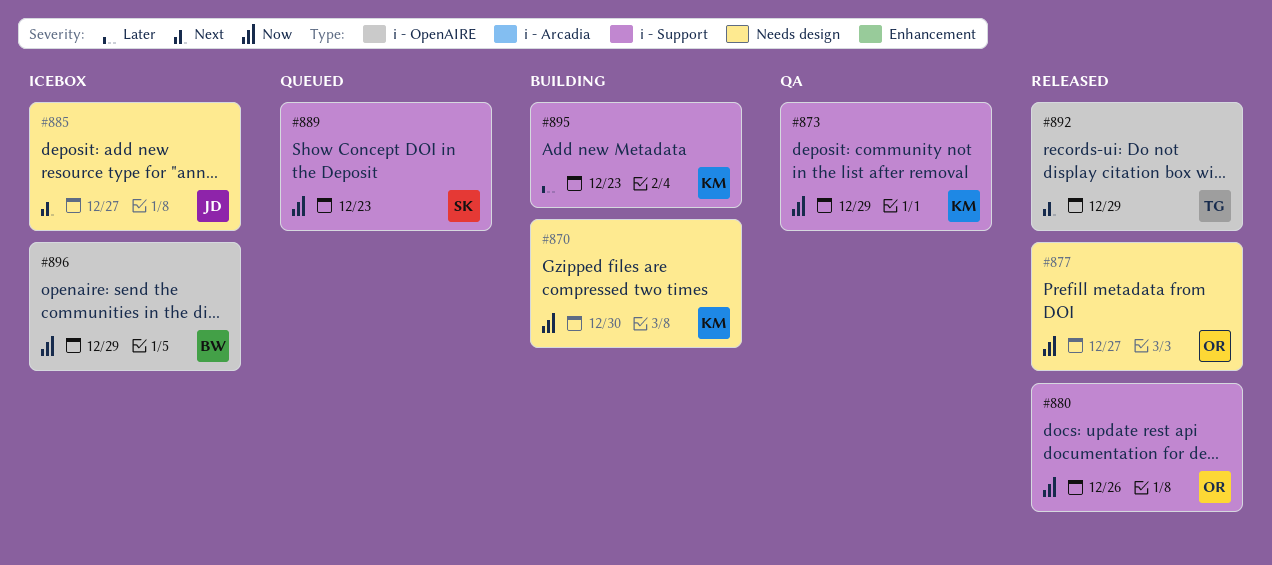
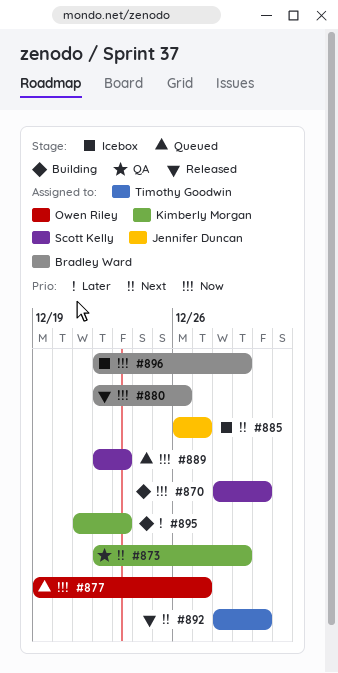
#870, owner: Kimberly Morgan -> Scott Kelly
#873, priority: Now -> Next
#877, status: Released -> Queued
#880, owner: Owen Riley -> Bradley Ward
#892, due: Dec 29 -> Dec 30

